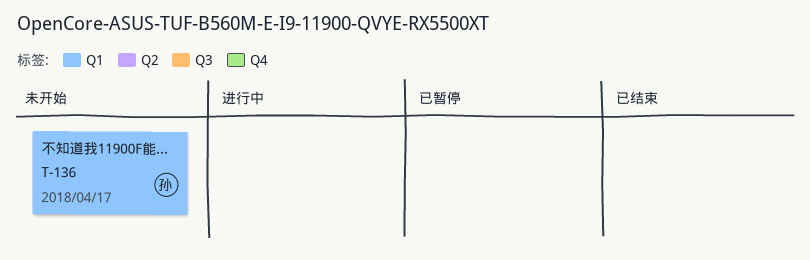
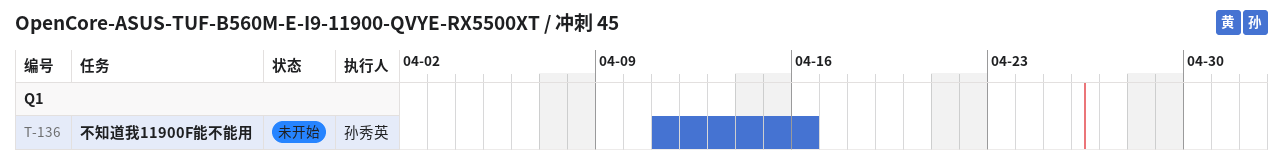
T-136, due: Apr 17 -> Apr 16

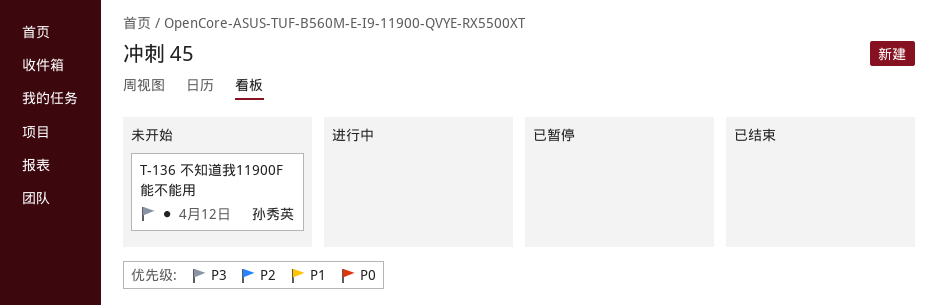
T-136, due: Apr 16 -> Apr 12

